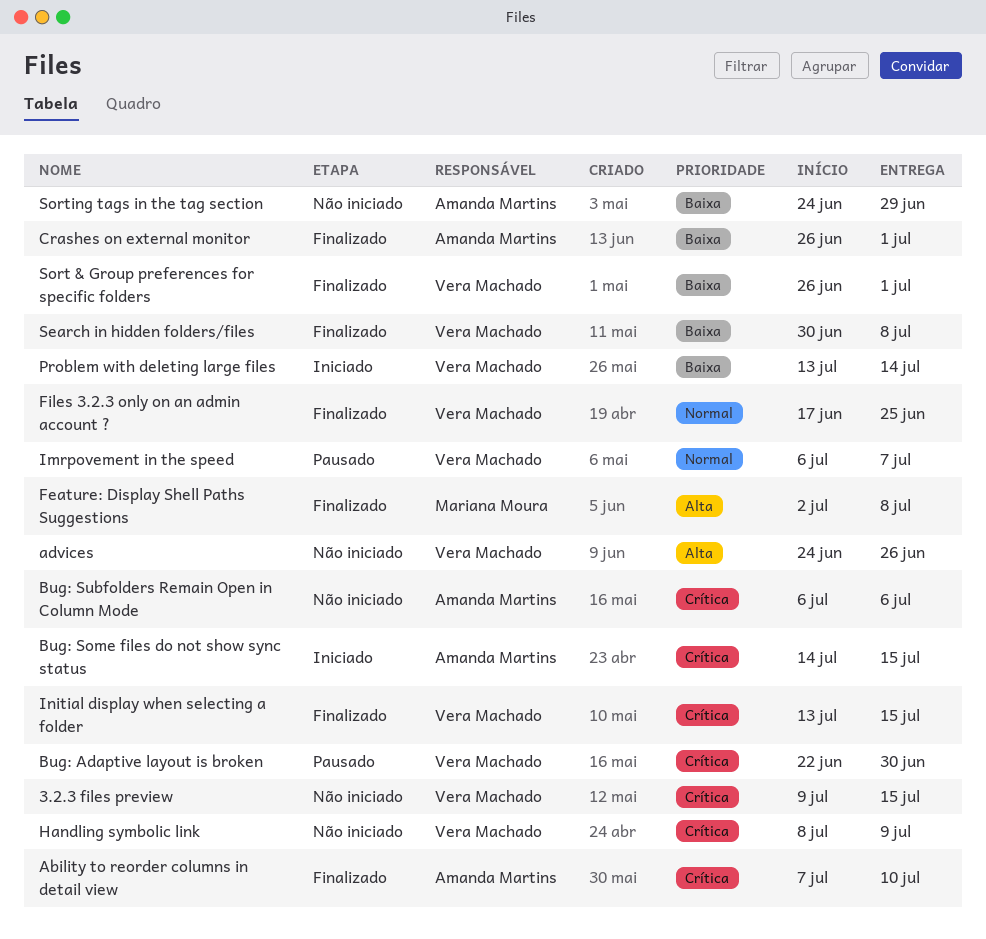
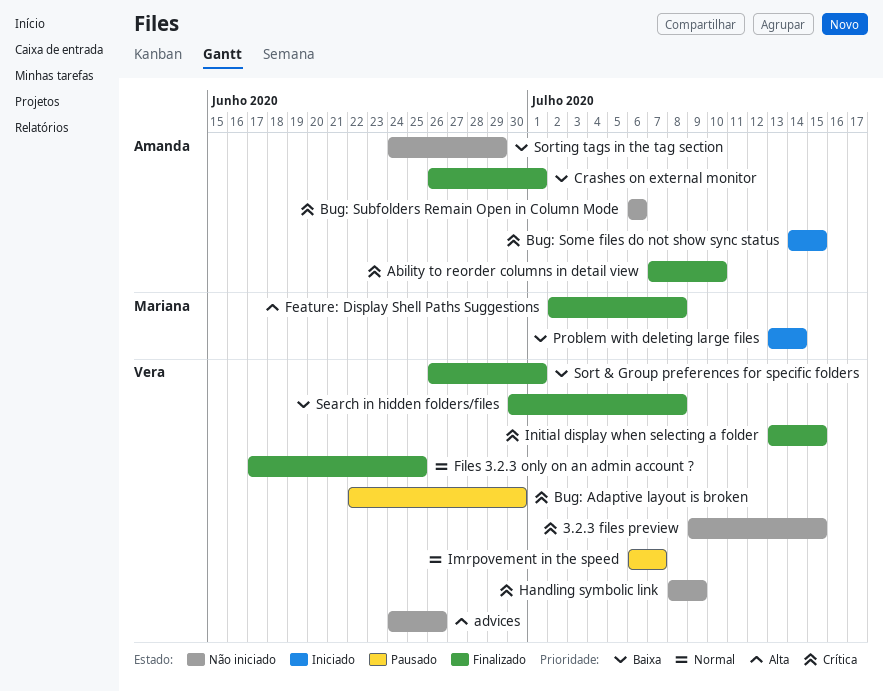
Problem with deleting large files, owner: Vera Machado -> Mariana Moura

